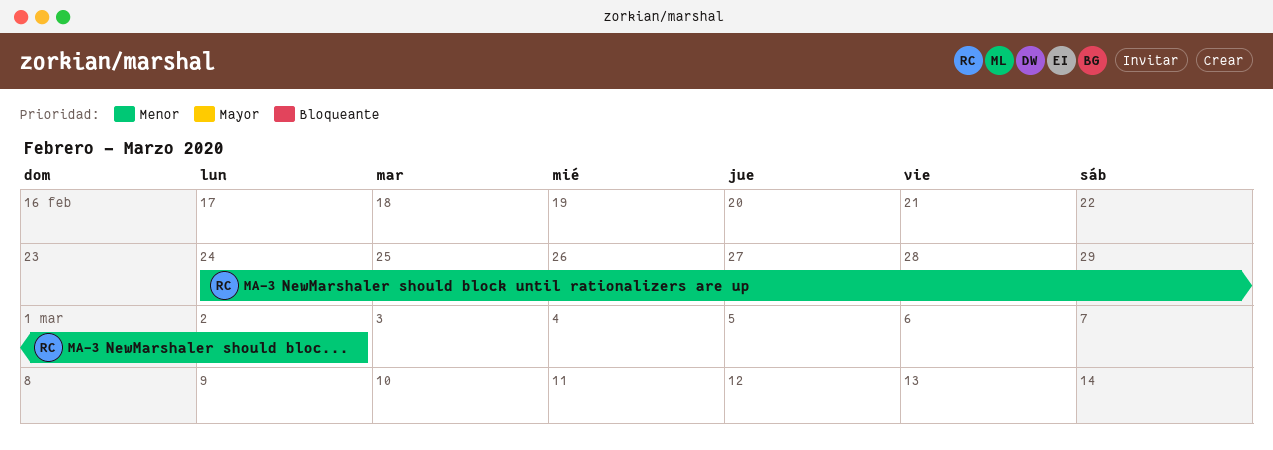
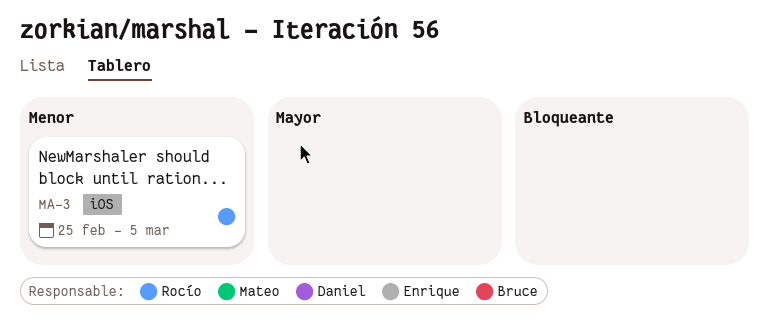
MA-3, start: Feb 24 -> Feb 25
MA-3, due: Mar 2 -> Mar 5

